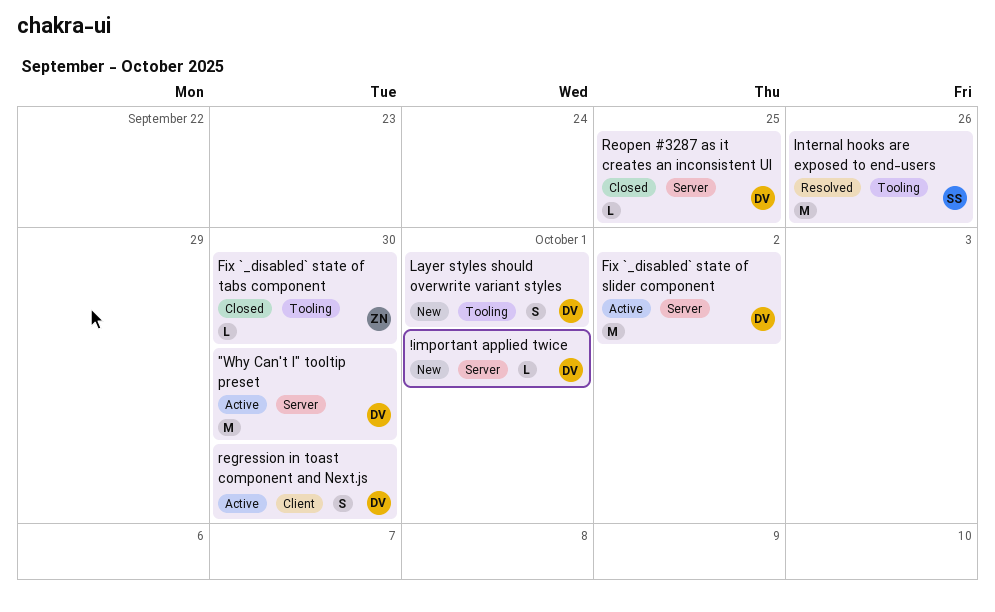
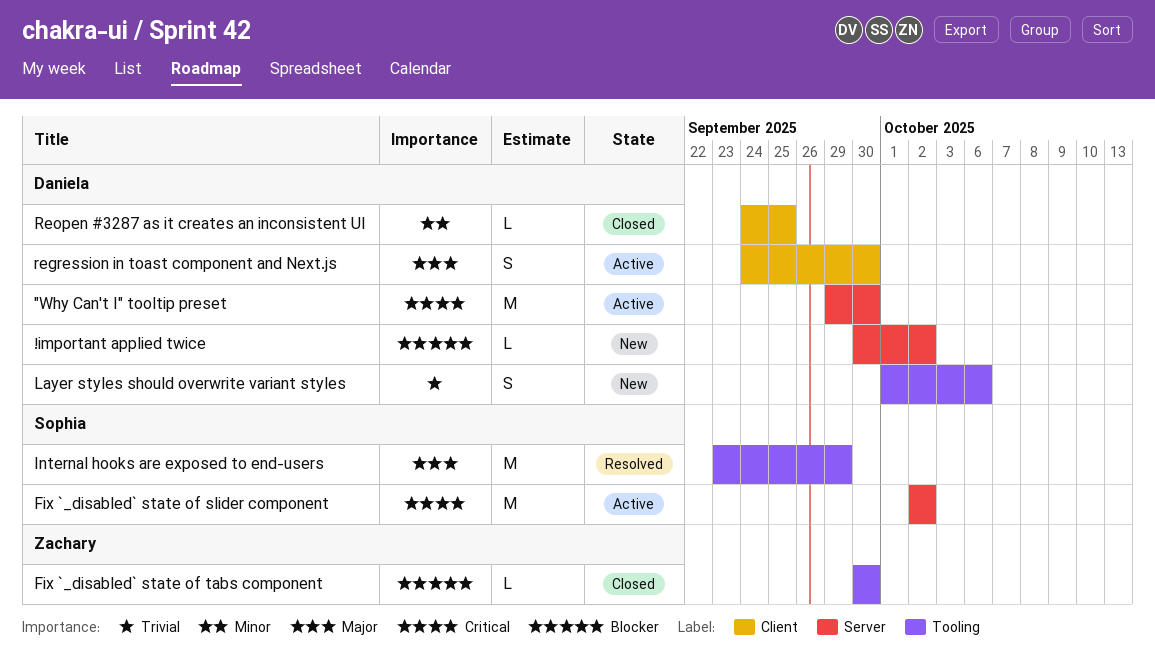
!important applied twice, due: Oct 1 -> Oct 2
Fix `_disabled` state of slider component, owner: Daniela -> Sophia
Internal hooks are exposed to end-users, due: Sep 26 -> Sep 29
Layer styles should overwrite variant styles, due: Oct 1 -> Oct 6
Reopen #3287 as it creates an inconsistent UI, label: Server -> Client

